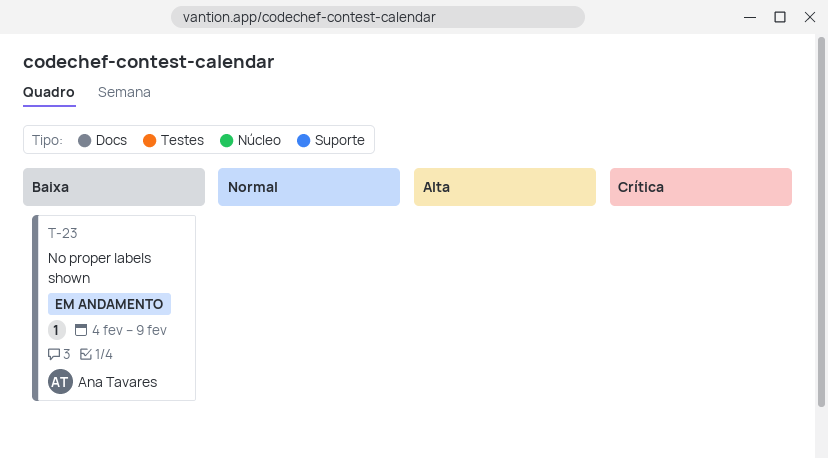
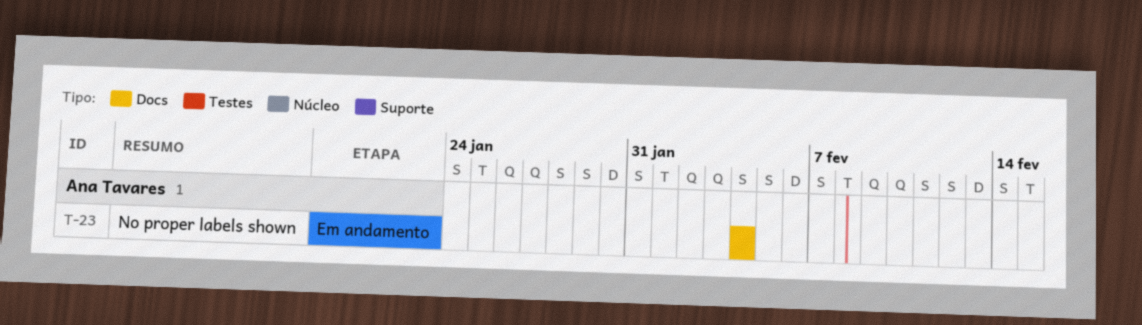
T-23, due: Feb 9 -> Feb 4

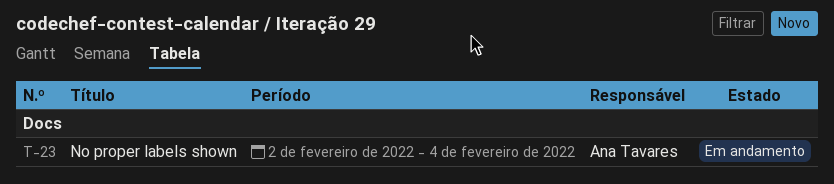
T-23, start: Feb 4 -> Feb 2

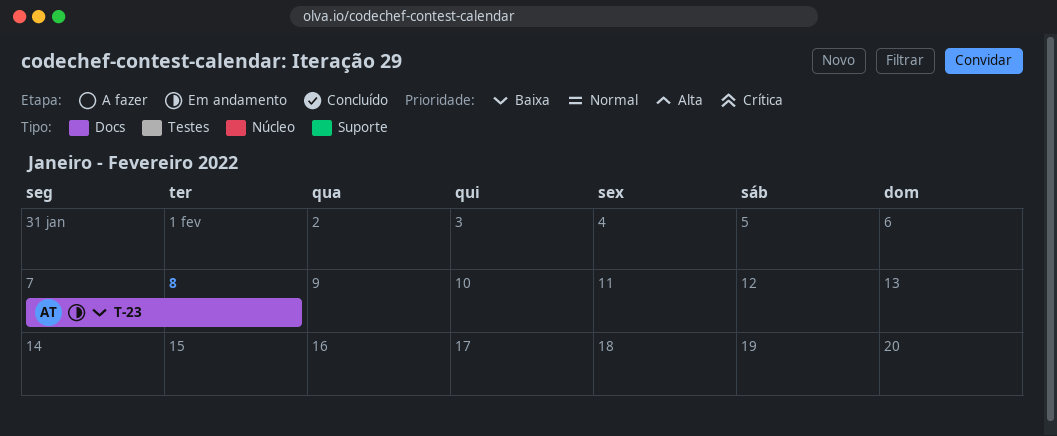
T-23, start: Feb 2 -> Feb 7
T-23, due: Feb 4 -> Feb 8

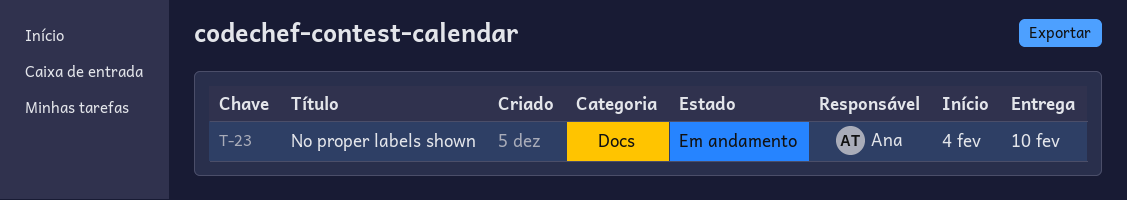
T-23, start: Feb 7 -> Feb 4
T-23, due: Feb 8 -> Feb 10

